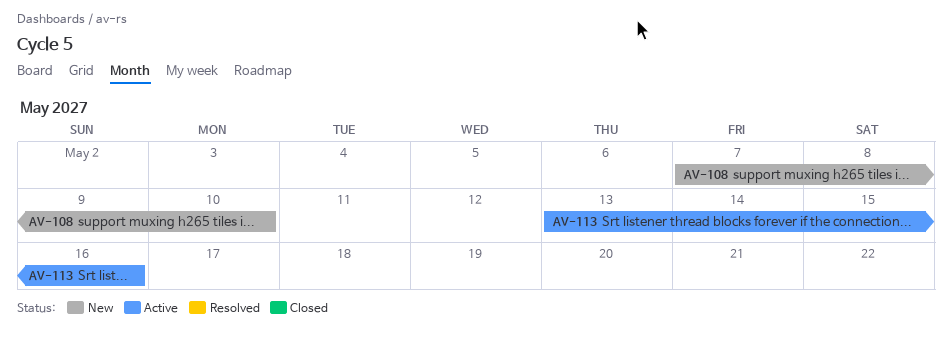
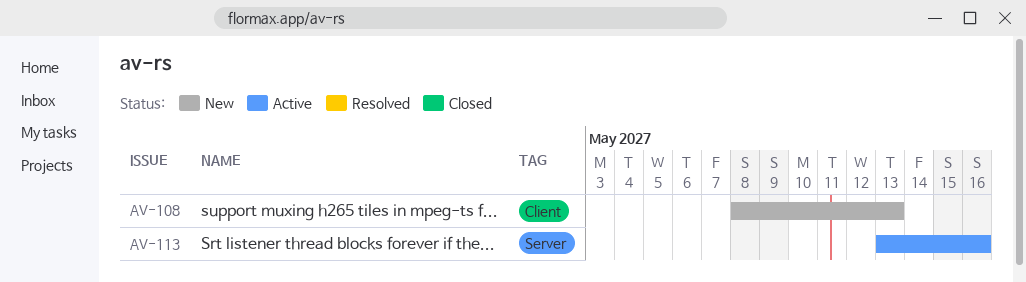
AV-108, start: May 7 -> May 8
AV-108, due: May 10 -> May 13

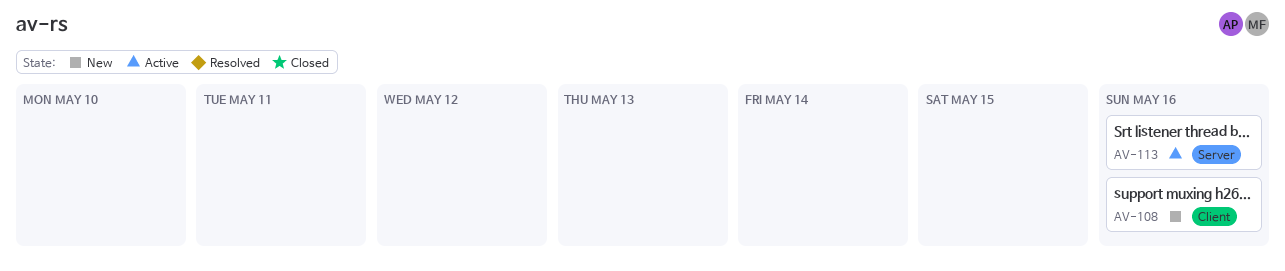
AV-108, due: May 13 -> May 16

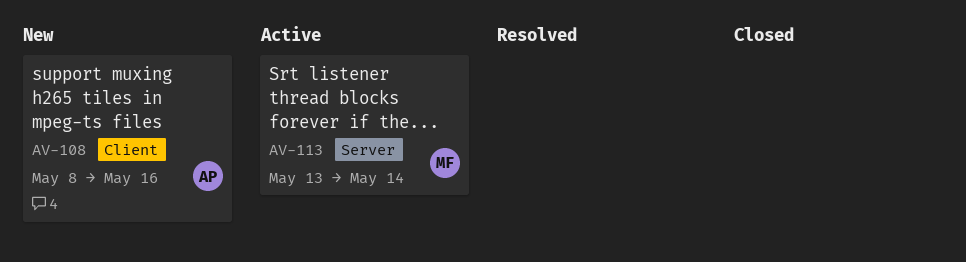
AV-113, due: May 16 -> May 14

